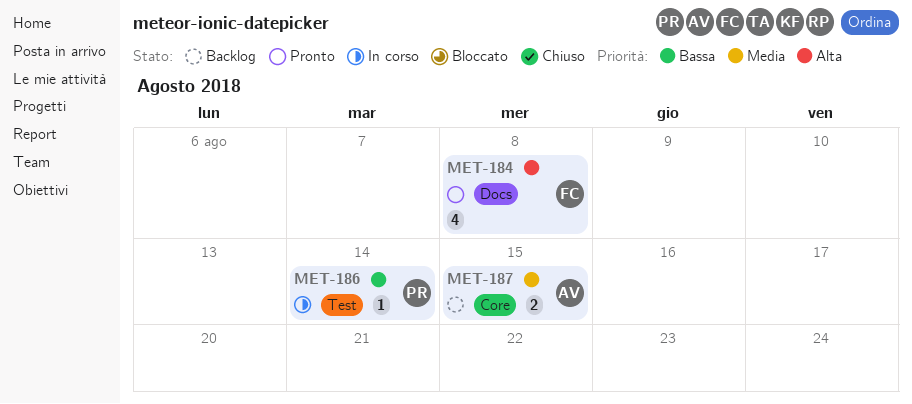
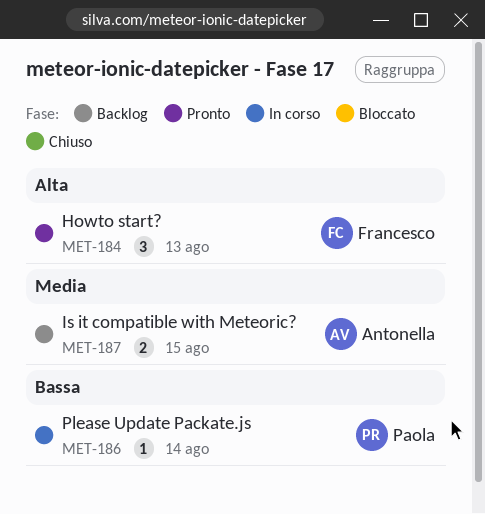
MET-184, estimate: 4 -> 3
MET-184, due: Aug 8 -> Aug 13

